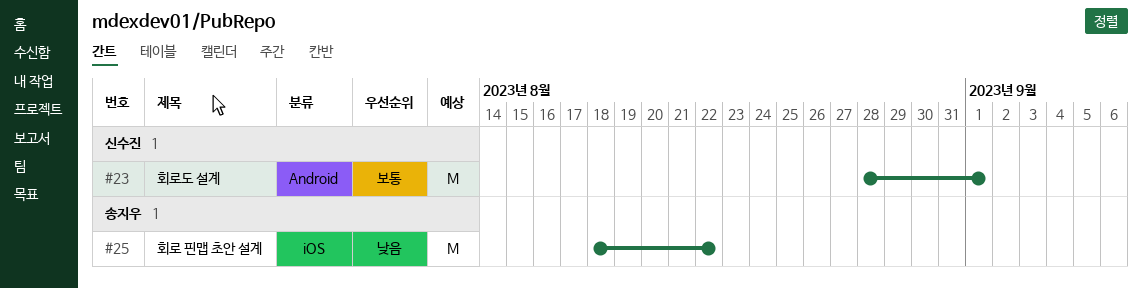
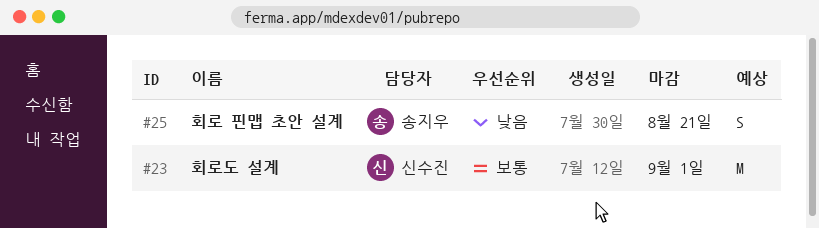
#25, estimate: M -> S
#25, due: Aug 22 -> Aug 21

